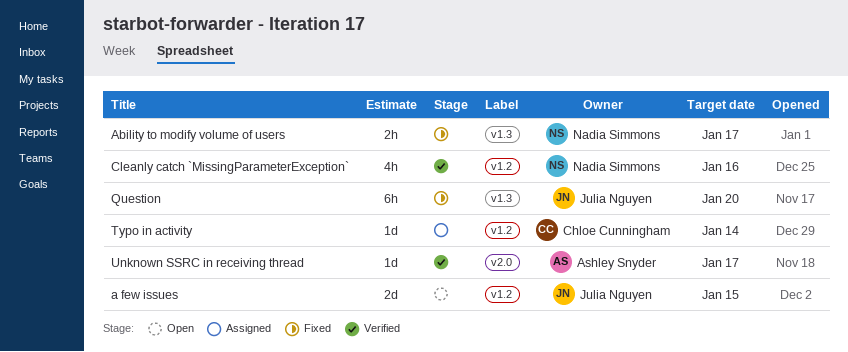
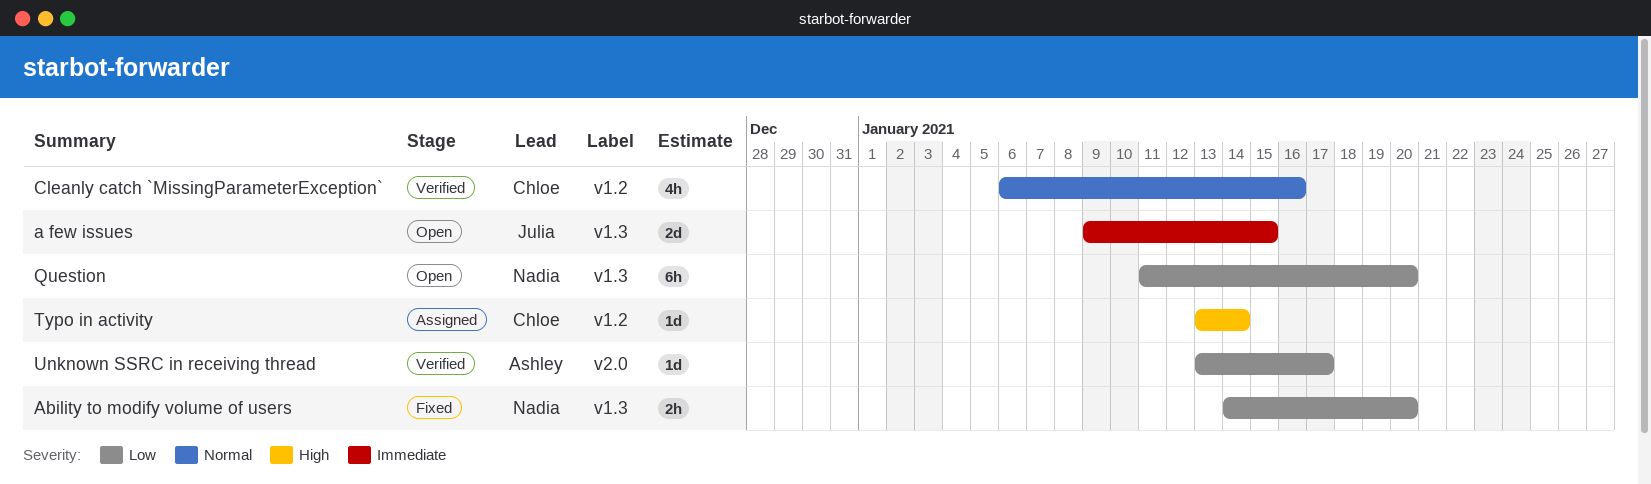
a few issues, label: v1.2 -> v1.3
Ability to modify volume of users, due: Jan 17 -> Jan 20
Cleanly catch `MissingParameterException`, owner: Nadia Simmons -> Chloe Cunningham
Question, status: Fixed -> Open
Question, owner: Julia Nguyen -> Nadia Simmons

